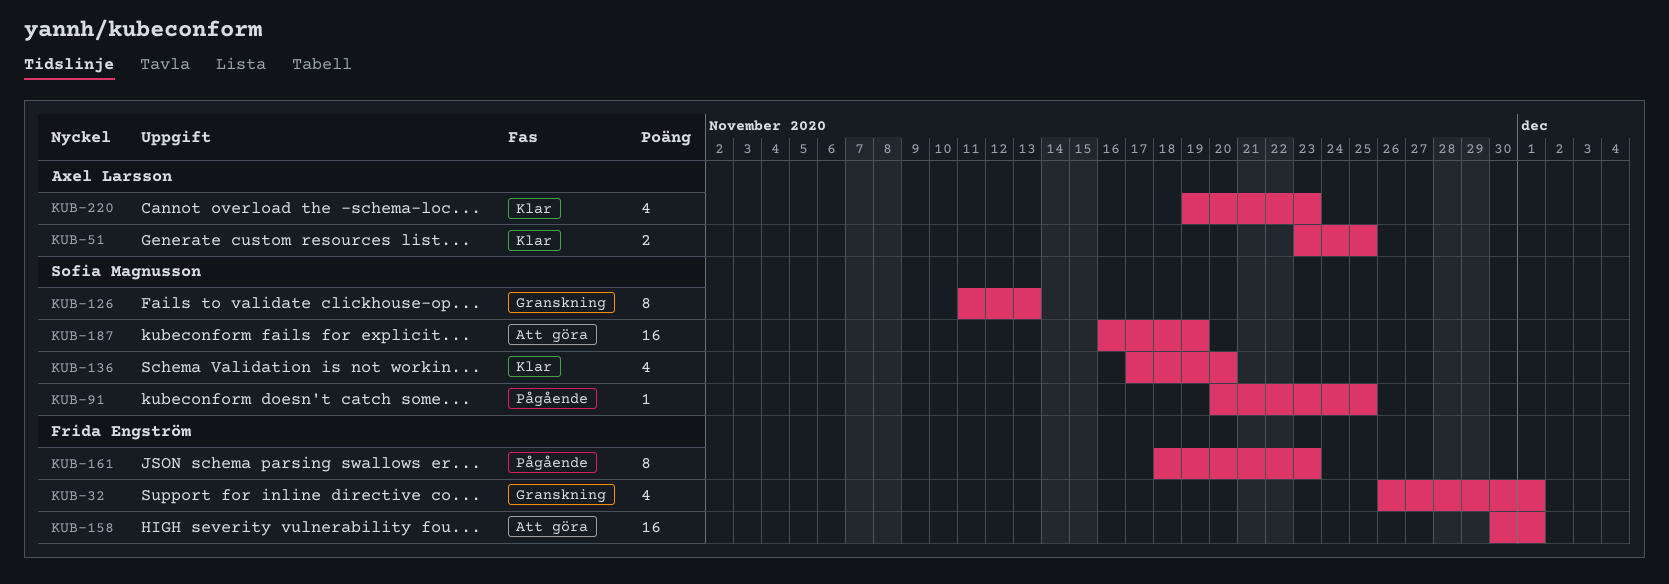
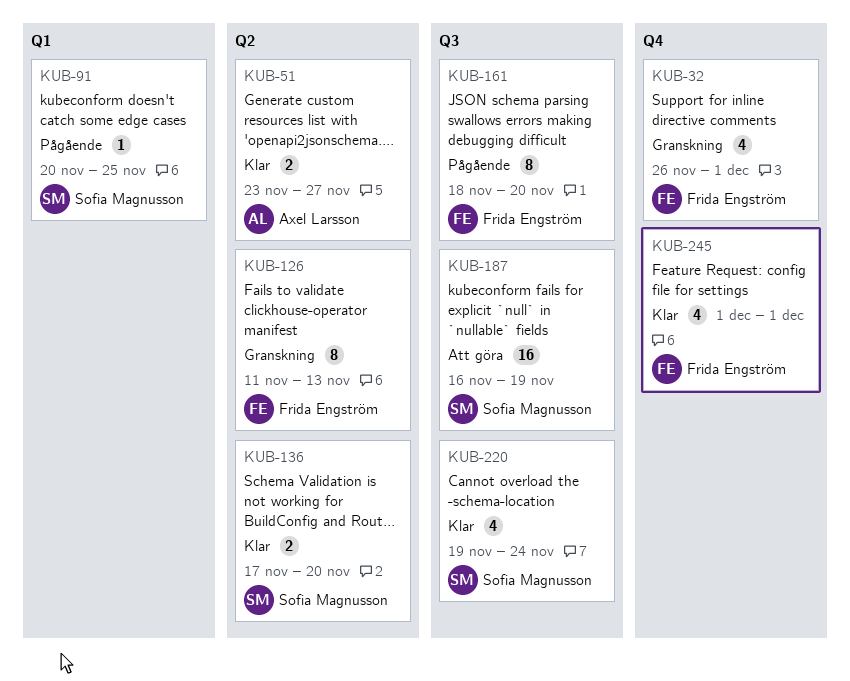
KUB-51, due: Nov 25 -> Nov 27
KUB-126, owner: Sofia Magnusson -> Frida Engström
KUB-136, estimate: 4 -> 2
KUB-158: present -> none
KUB-161, due: Nov 23 -> Nov 20
KUB-220, owner: Axel Larsson -> Sofia Magnusson
KUB-220, due: Nov 23 -> Nov 24
KUB-245: none -> present

